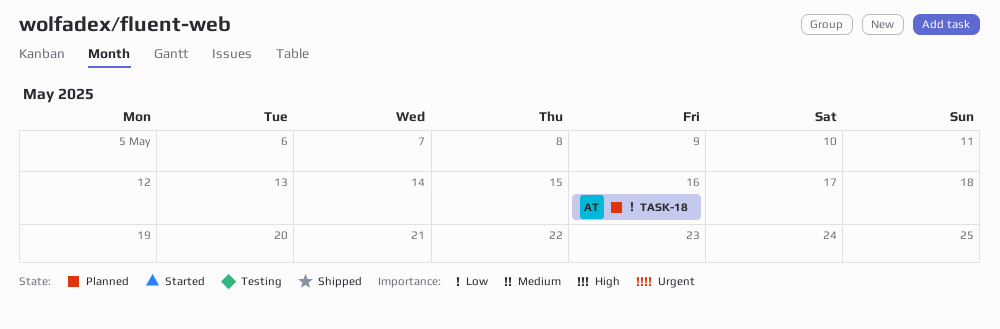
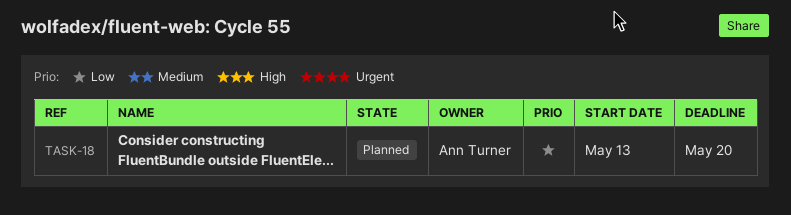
TASK-18, start: May 16 -> May 13
TASK-18, due: May 16 -> May 20

